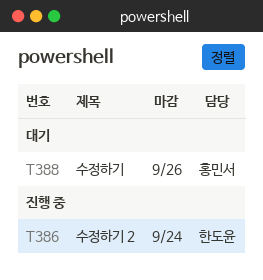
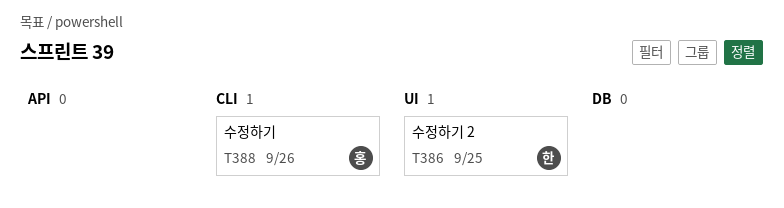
T386, due: Sep 24 -> Sep 25

